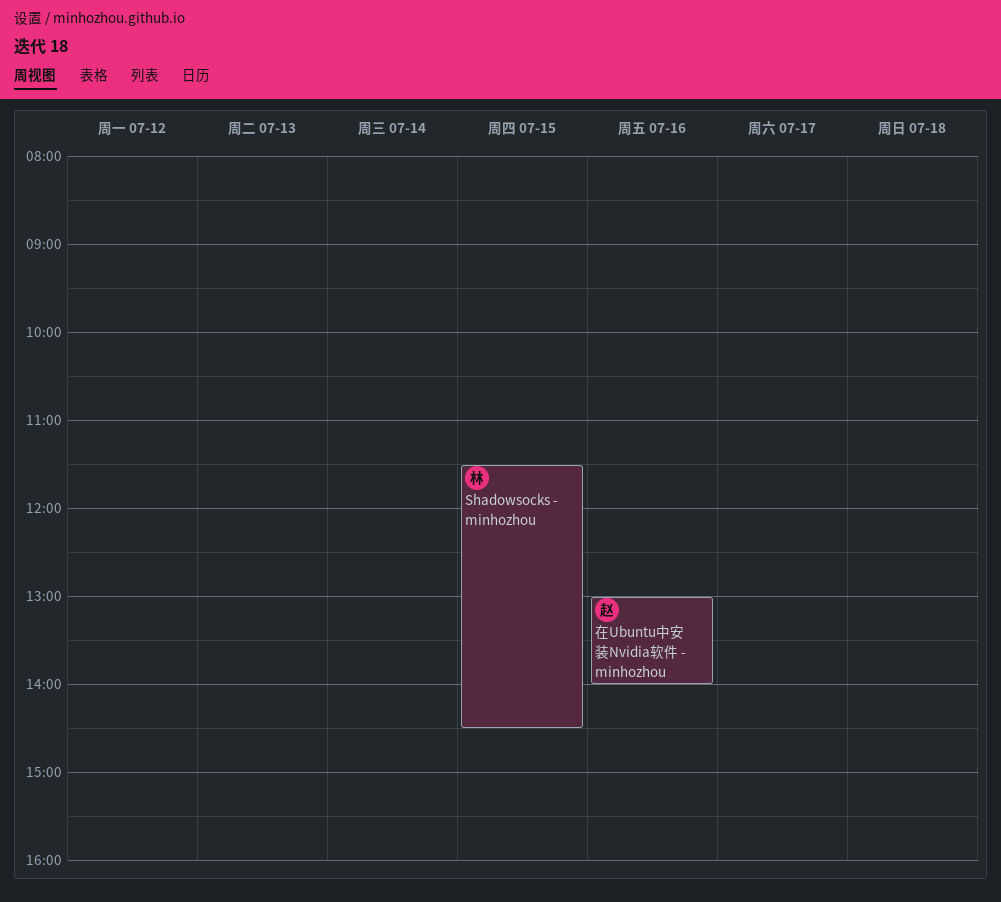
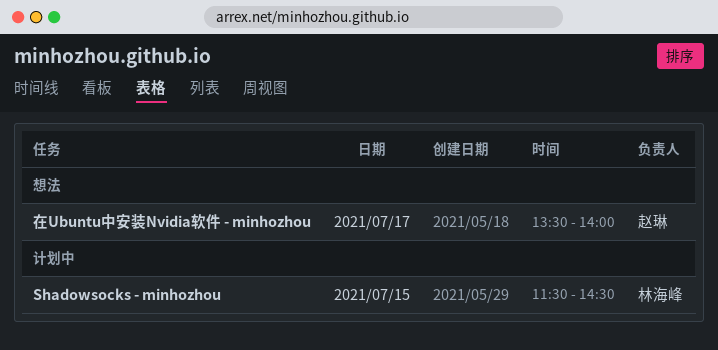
在Ubuntu中安装Nvidia软件 - minhozhou, day: Jul 16 -> Jul 17
在Ubuntu中安装Nvidia软件 - minhozhou, begins: 13:00 -> 13:30

